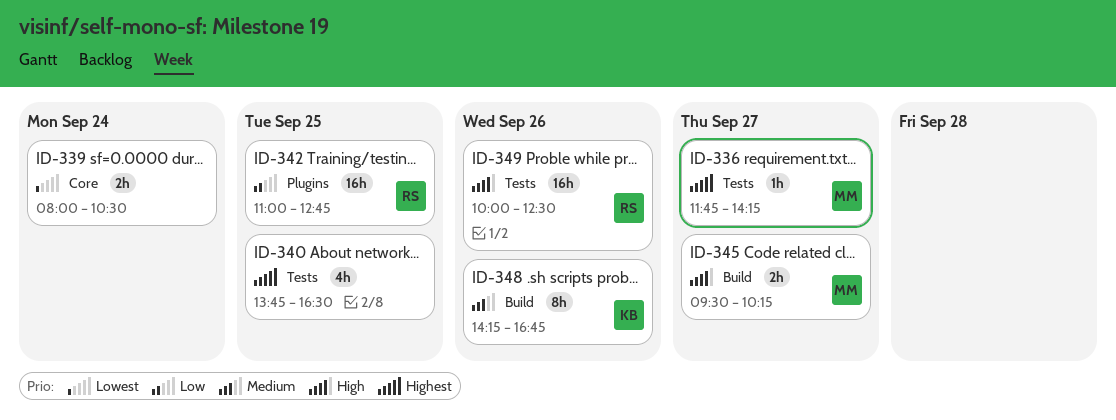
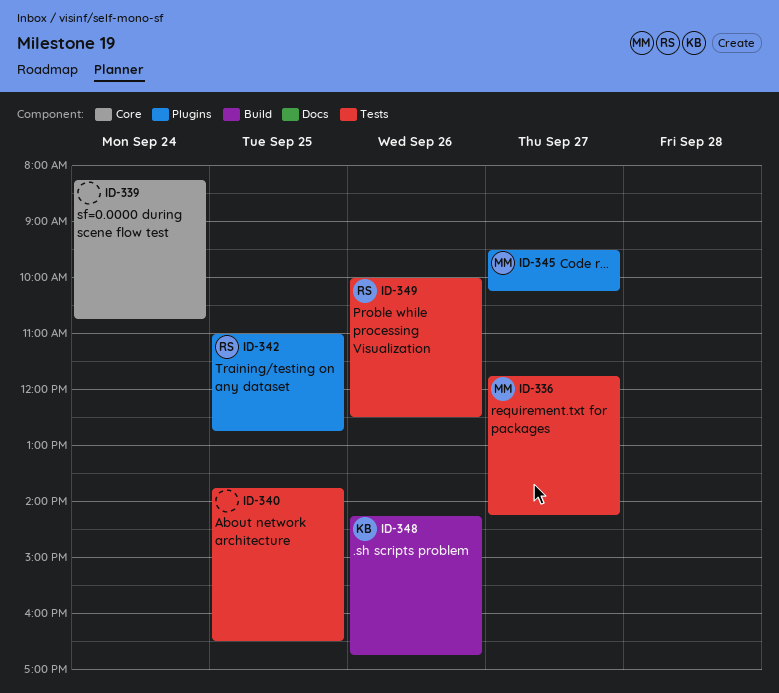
ID-339, begins: 08:00 -> 08:15
ID-339, ends: 10:30 -> 10:45
ID-345, label: Build -> Plugins

